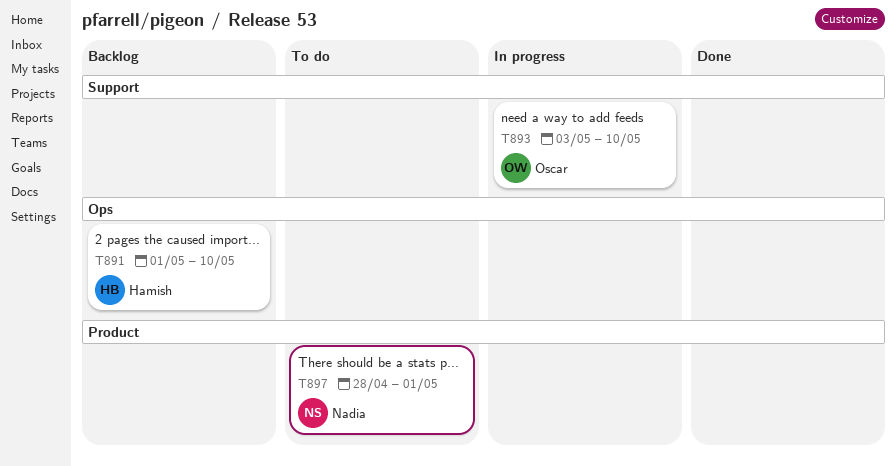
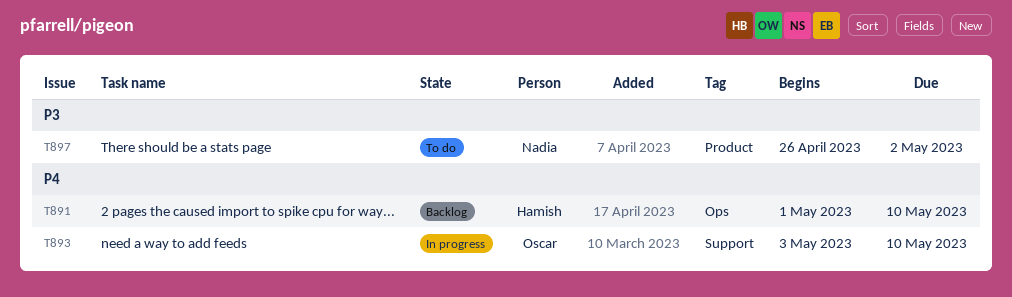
T897, start: Apr 28 -> Apr 26
T897, due: May 1 -> May 2

